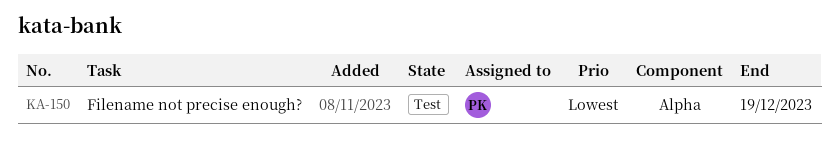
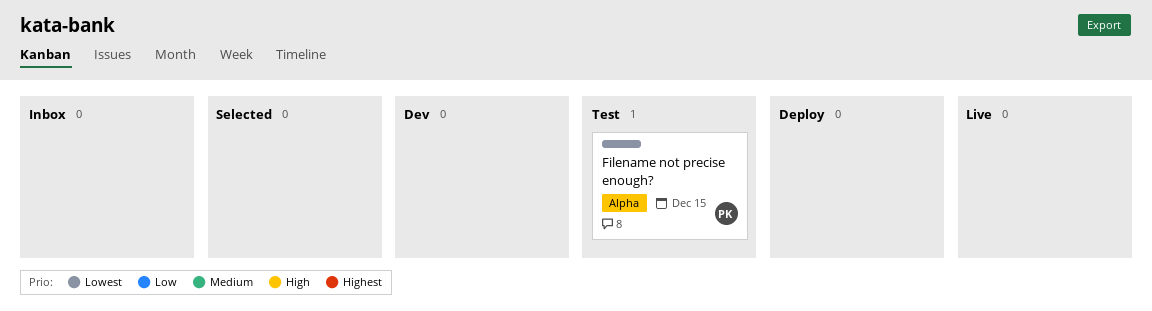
Filename not precise enough?, due: Dec 19 -> Dec 15

